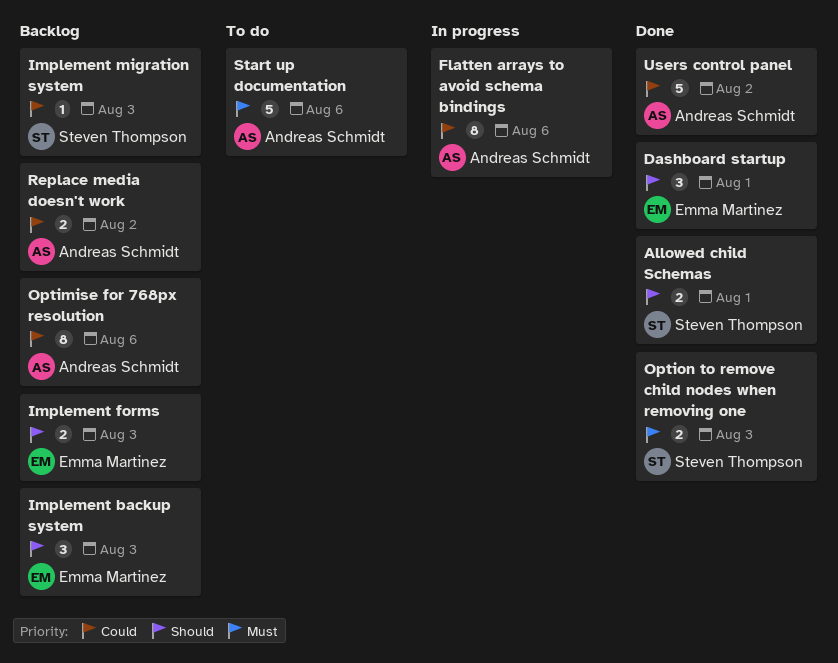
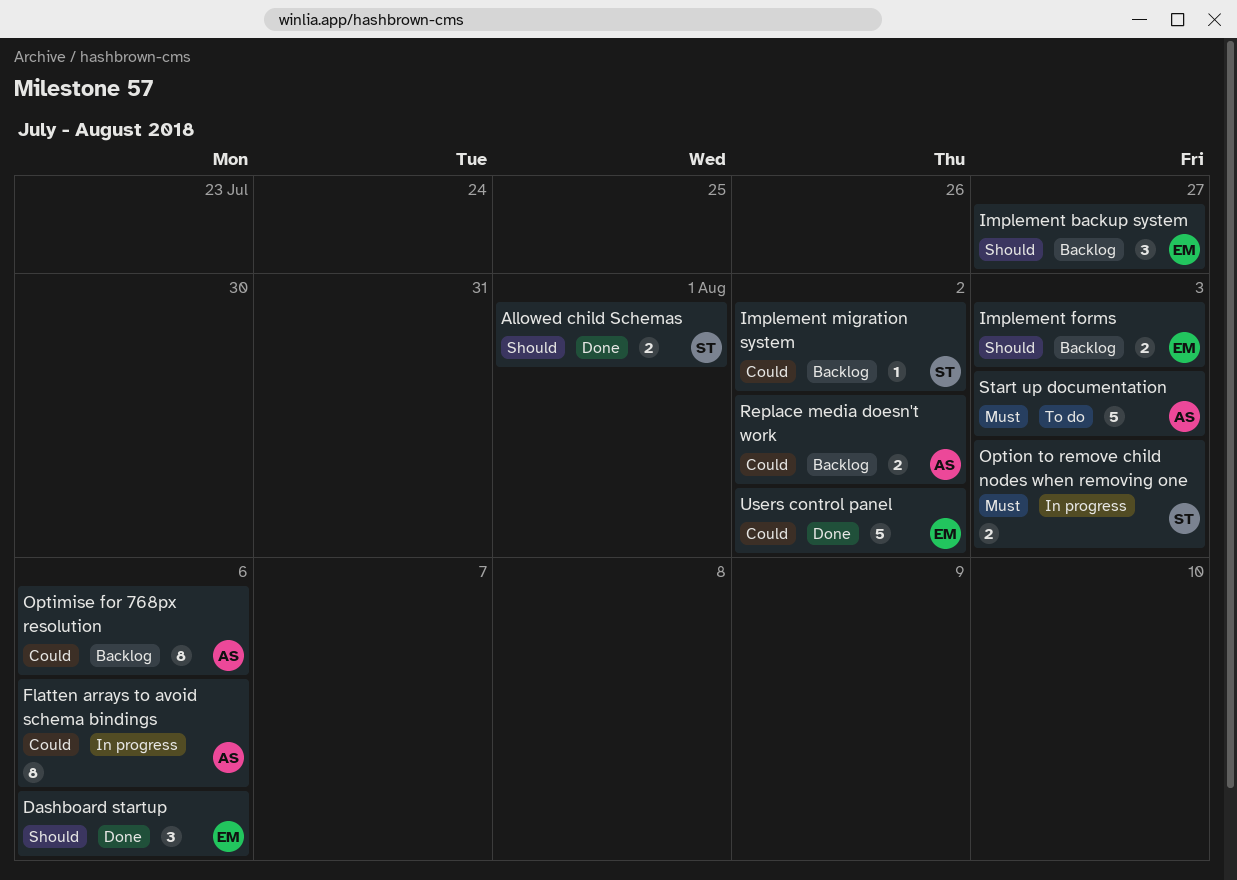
Dashboard startup, due: Aug 1 -> Aug 6
Implement backup system, due: Aug 3 -> Jul 27
Implement migration system, due: Aug 3 -> Aug 2
Option to remove child nodes when removing one, status: Done -> In progress
Start up documentation, due: Aug 6 -> Aug 3
Users control panel, owner: Andreas Schmidt -> Emma Martinez

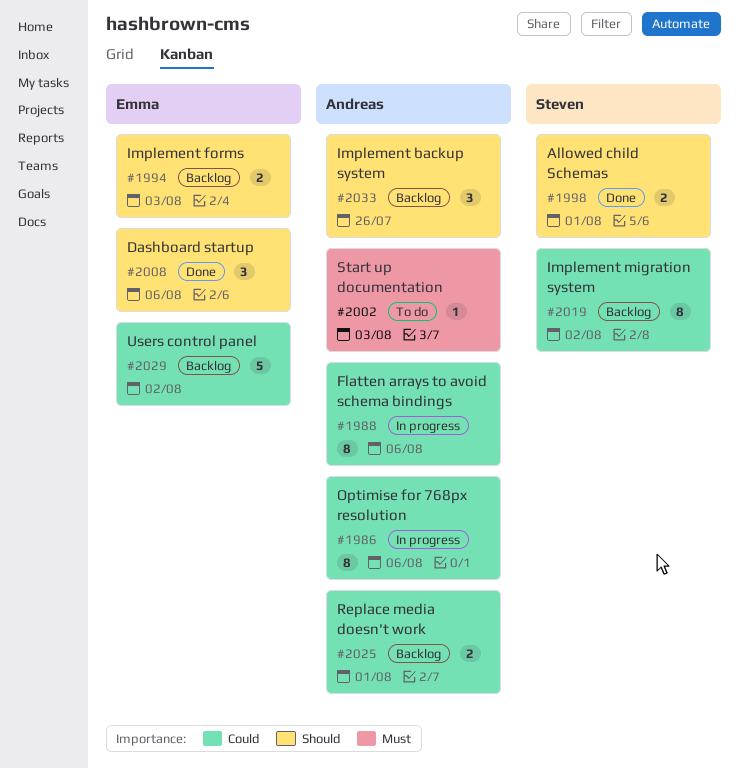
Implement backup system, owner: Emma -> Andreas
Implement backup system, due: Jul 27 -> Jul 26
Implement migration system, estimate: 1 -> 8
Optimise for 768px resolution, status: Backlog -> In progress
Option to remove child nodes when removing one: present -> none
Replace media doesn't work, due: Aug 2 -> Aug 1
Start up documentation, estimate: 5 -> 1
Users control panel, status: Done -> Backlog

